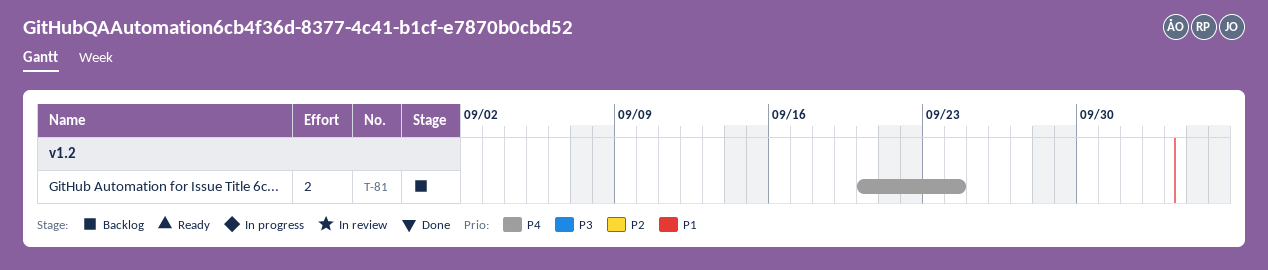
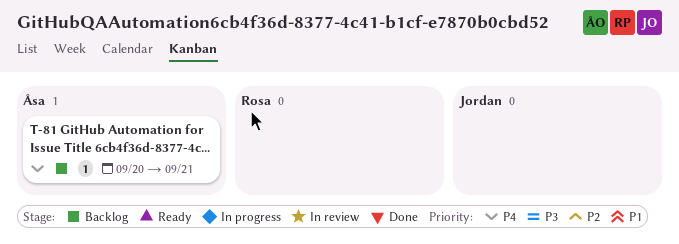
T-81, estimate: 2 -> 1
T-81, due: Sep 24 -> Sep 21

